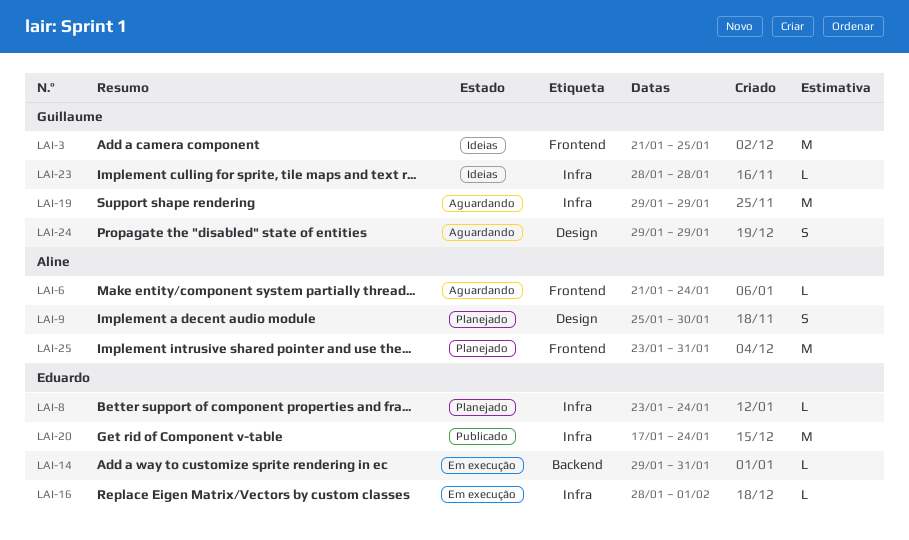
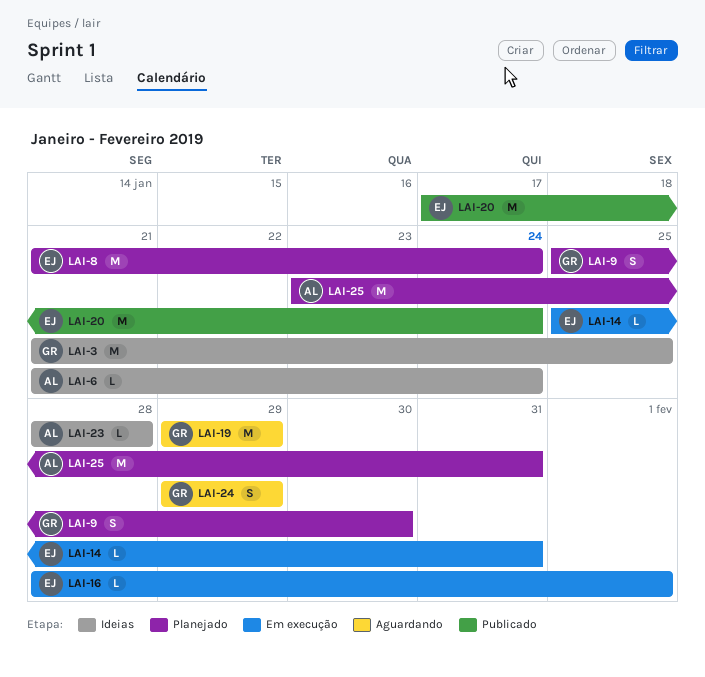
LAI-6, status: Aguardando -> Ideias
LAI-8, estimate: L -> M
LAI-8, start: Jan 23 -> Jan 21
LAI-9, owner: Aline -> Guillaume
LAI-14, start: Jan 29 -> Jan 25
LAI-23, owner: Guillaume -> Aline

